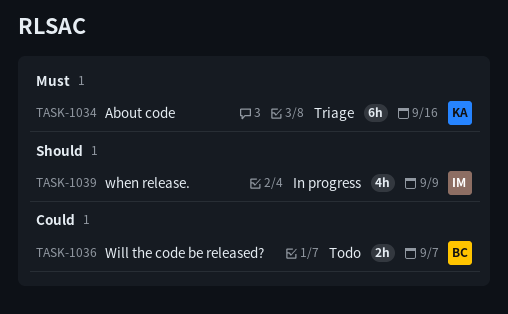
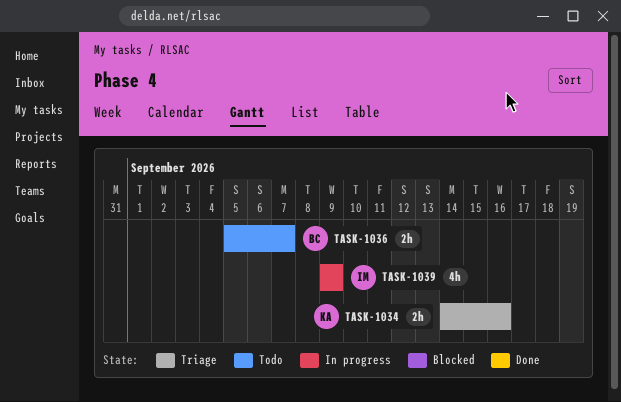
TASK-1034, estimate: 6h -> 2h

